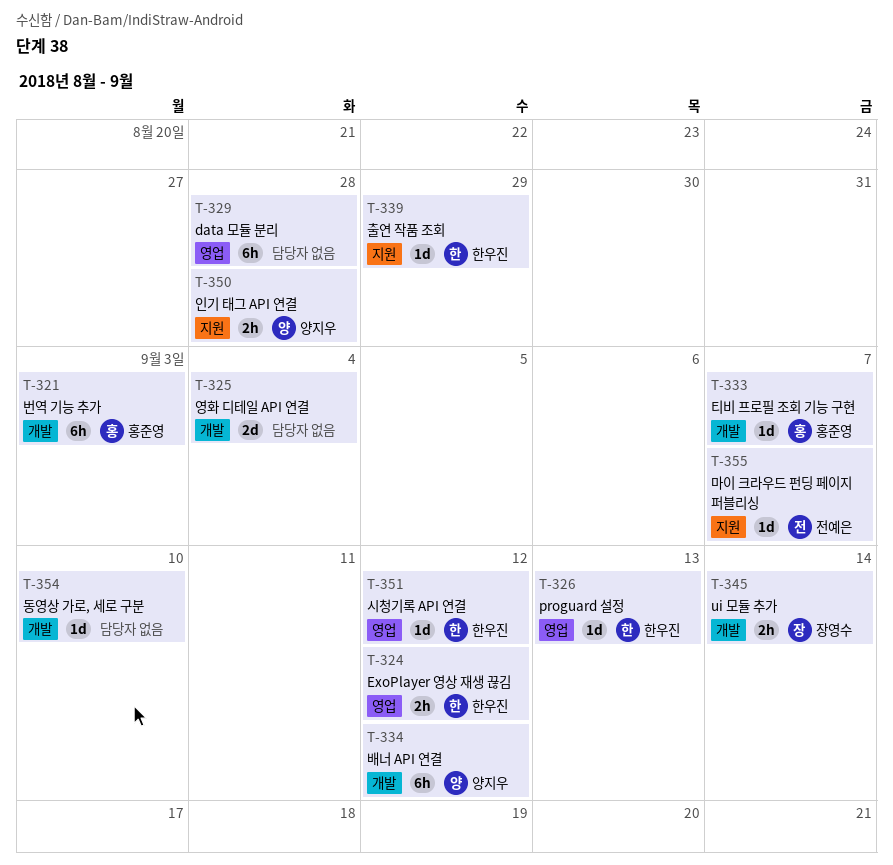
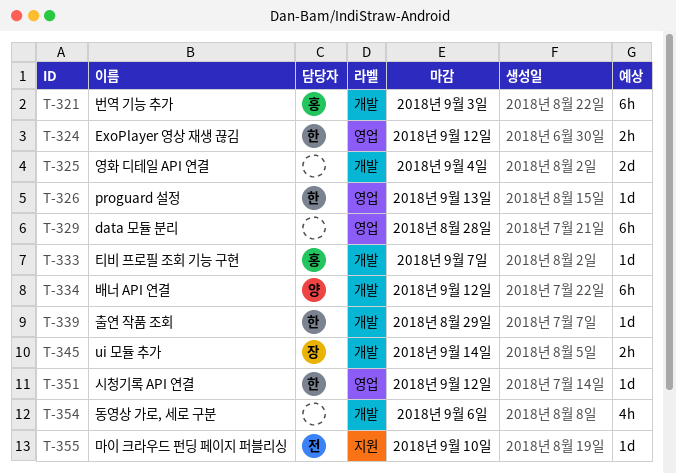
T-339, label: 지원 -> 개발
T-350: present -> none
T-354, estimate: 1d -> 4h
T-354, due: Sep 10 -> Sep 6
T-355, due: Sep 7 -> Sep 10

